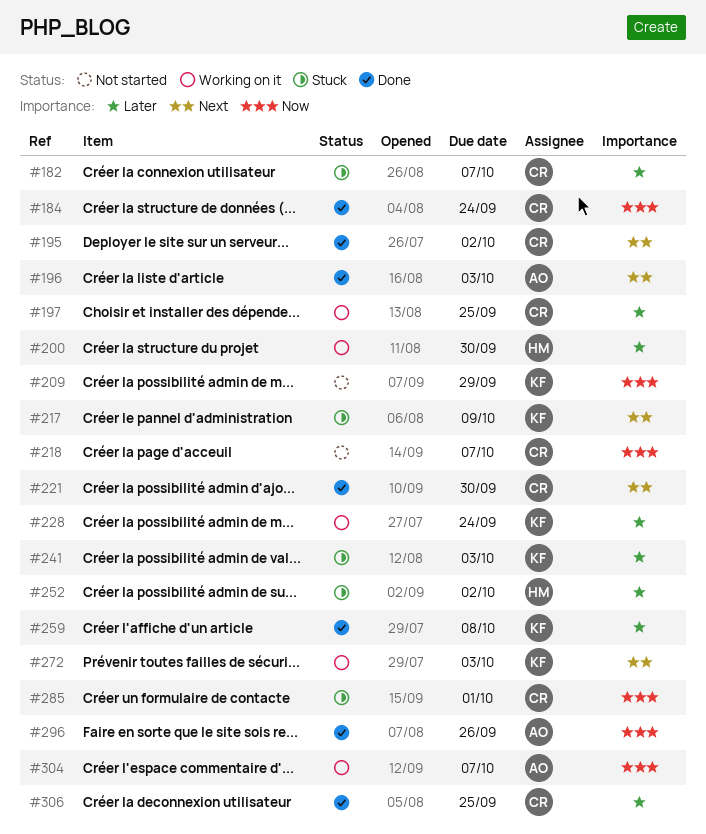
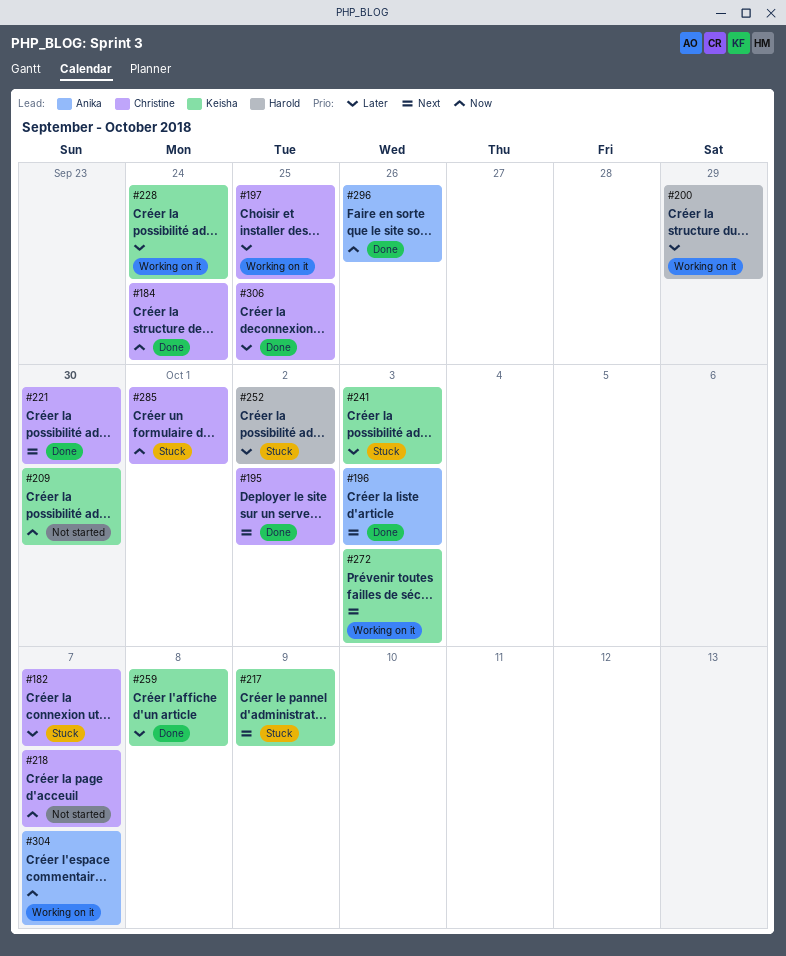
#200, due: Sep 30 -> Sep 29
#209, due: Sep 29 -> Sep 30

